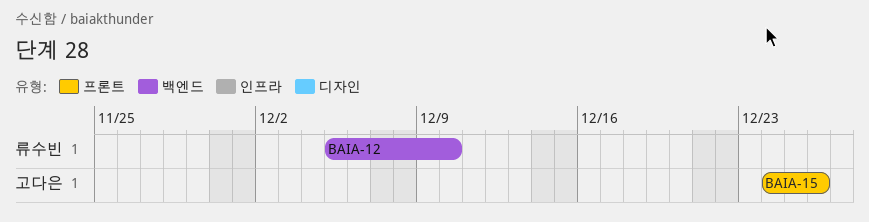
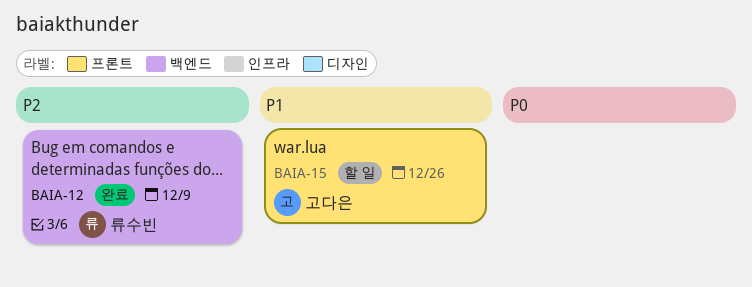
BAIA-12, due: Dec 10 -> Dec 9

